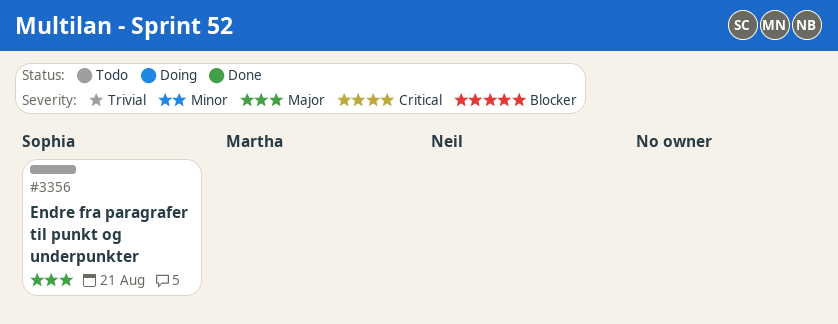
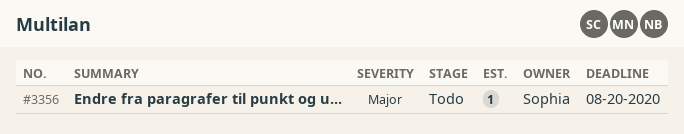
#3356, due: Aug 21 -> Aug 20

